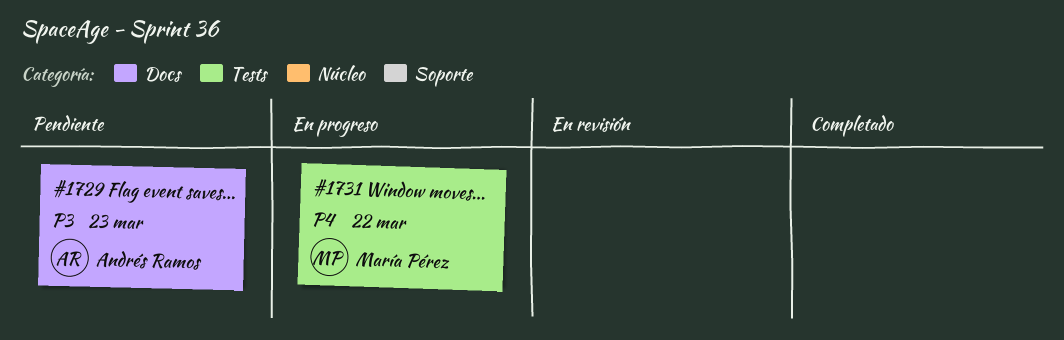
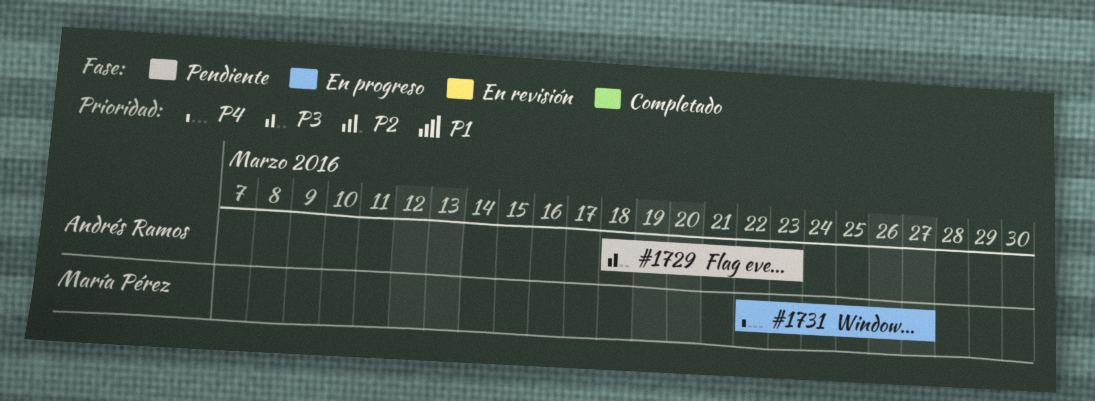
#1731, due: Mar 22 -> Mar 27

